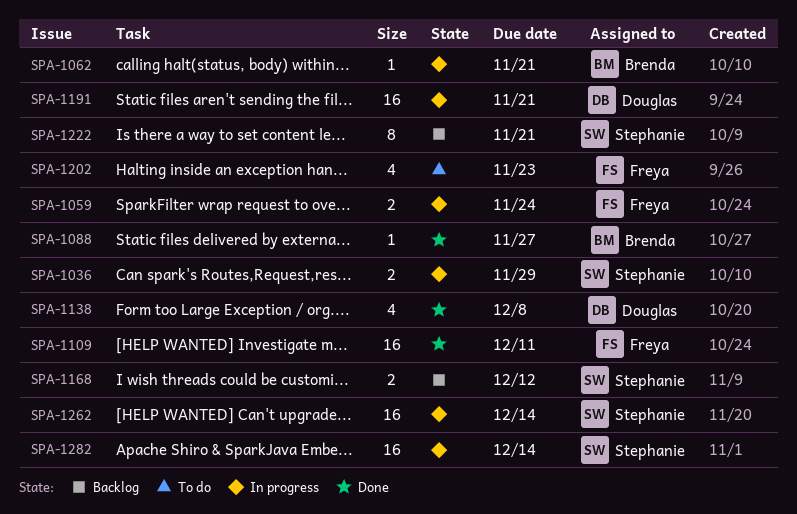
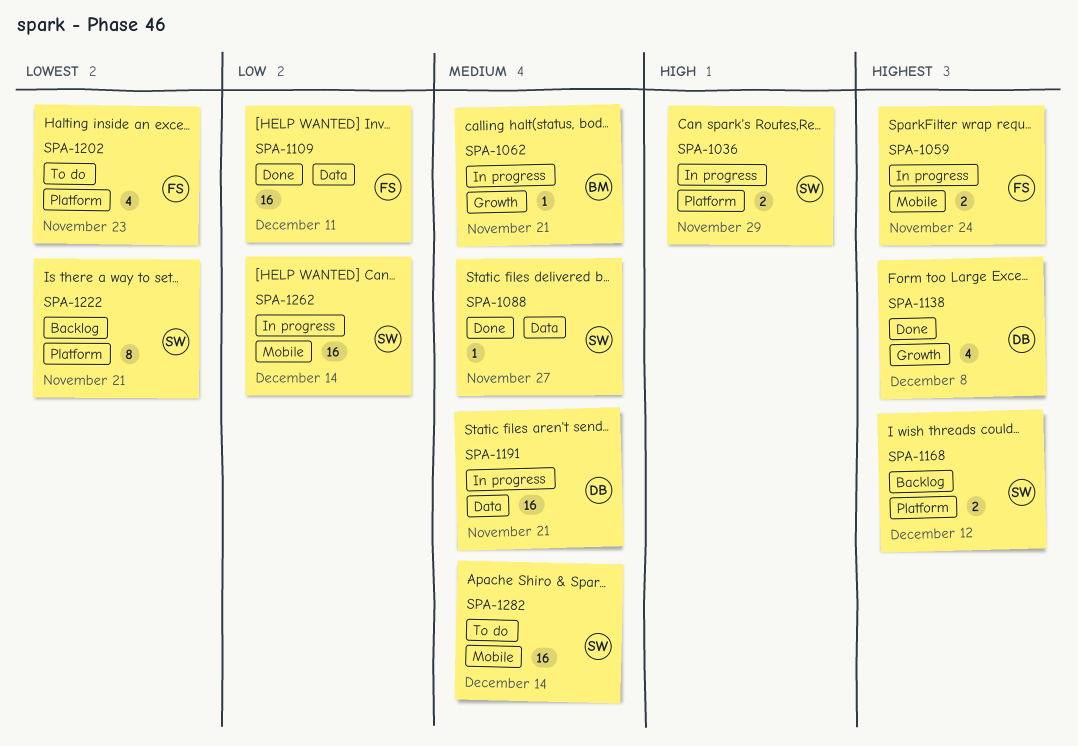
SPA-1088, owner: Brenda -> Stephanie
SPA-1282, status: In progress -> To do

